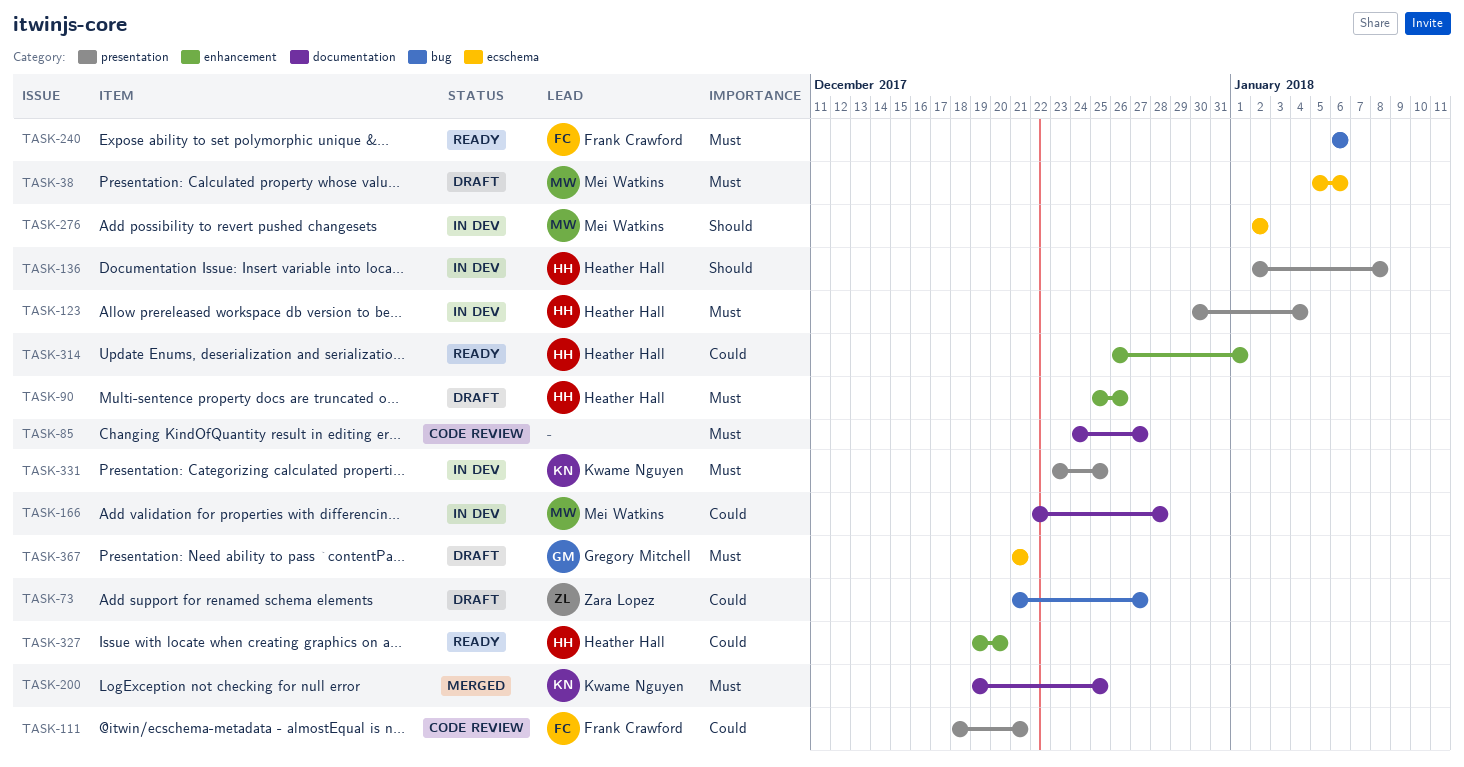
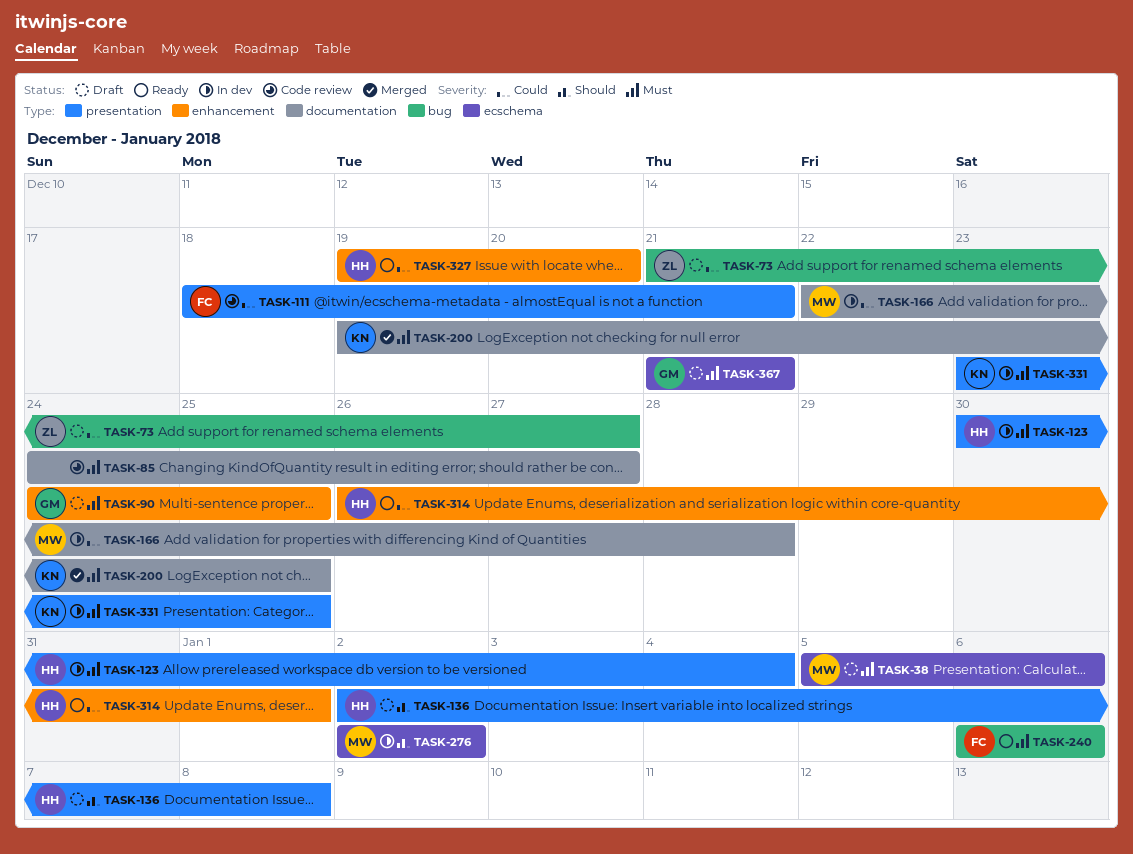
TASK-90, owner: Heather Hall -> Gregory Mitchell
TASK-90, start: Dec 25 -> Dec 24
TASK-90, due: Dec 26 -> Dec 25
TASK-136, status: In dev -> Draft

